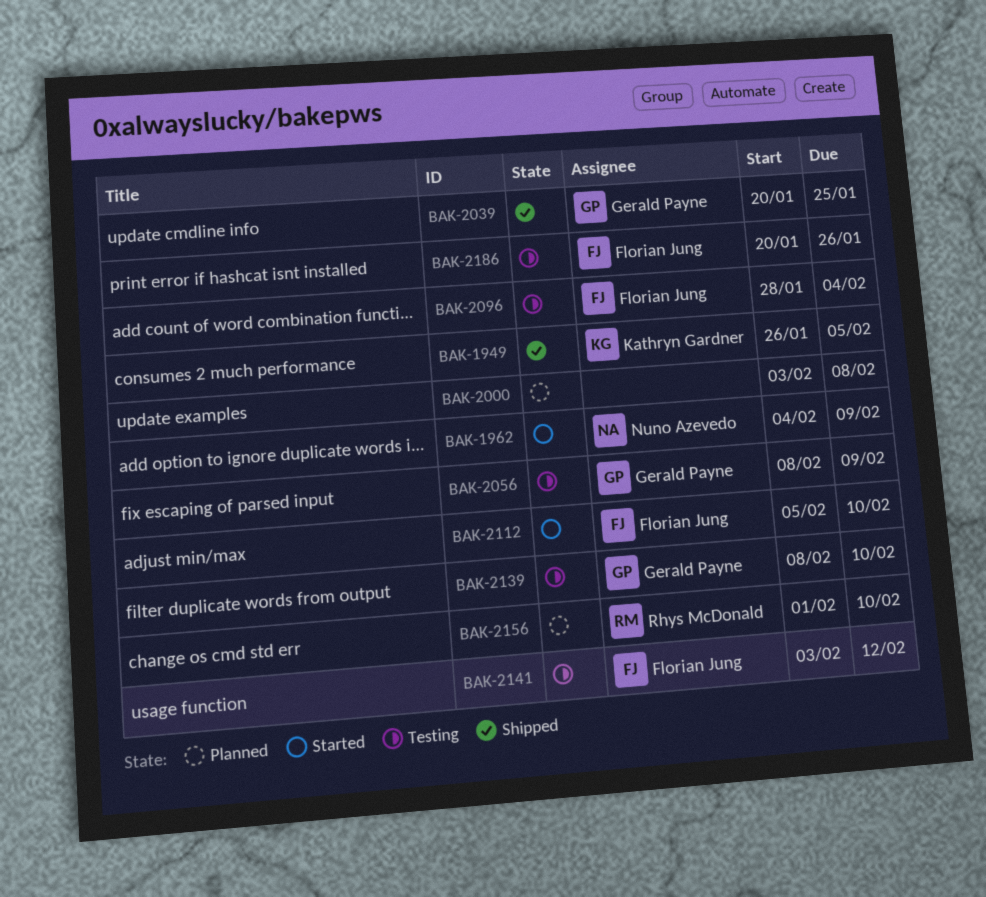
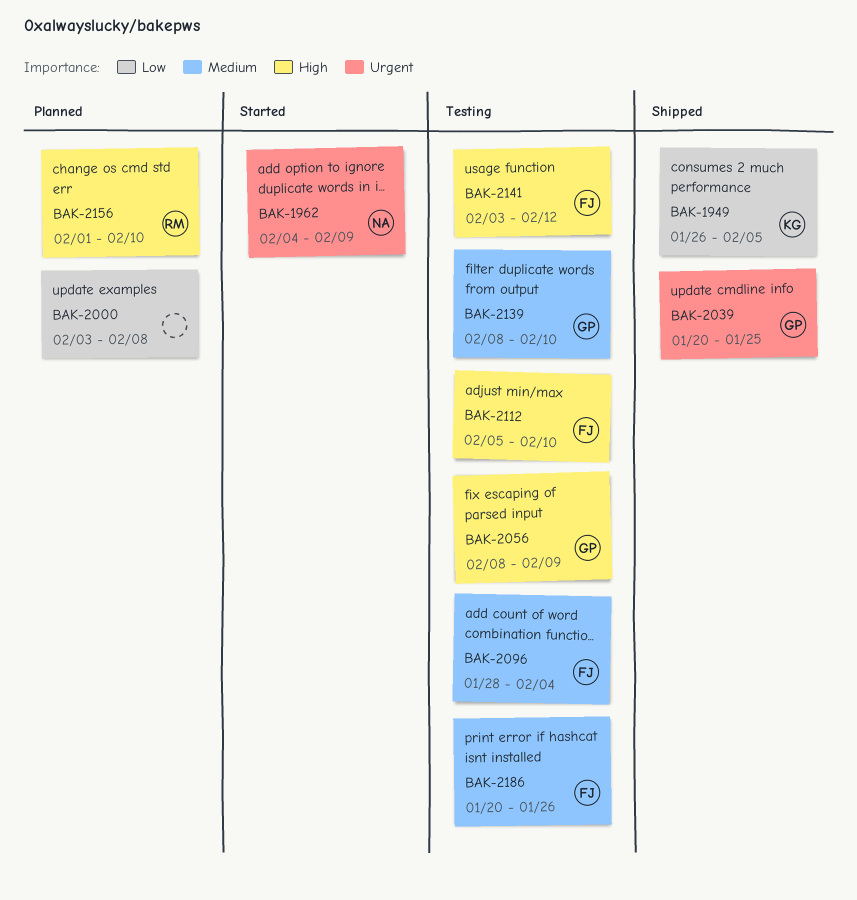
BAK-2112, status: Started -> Testing

